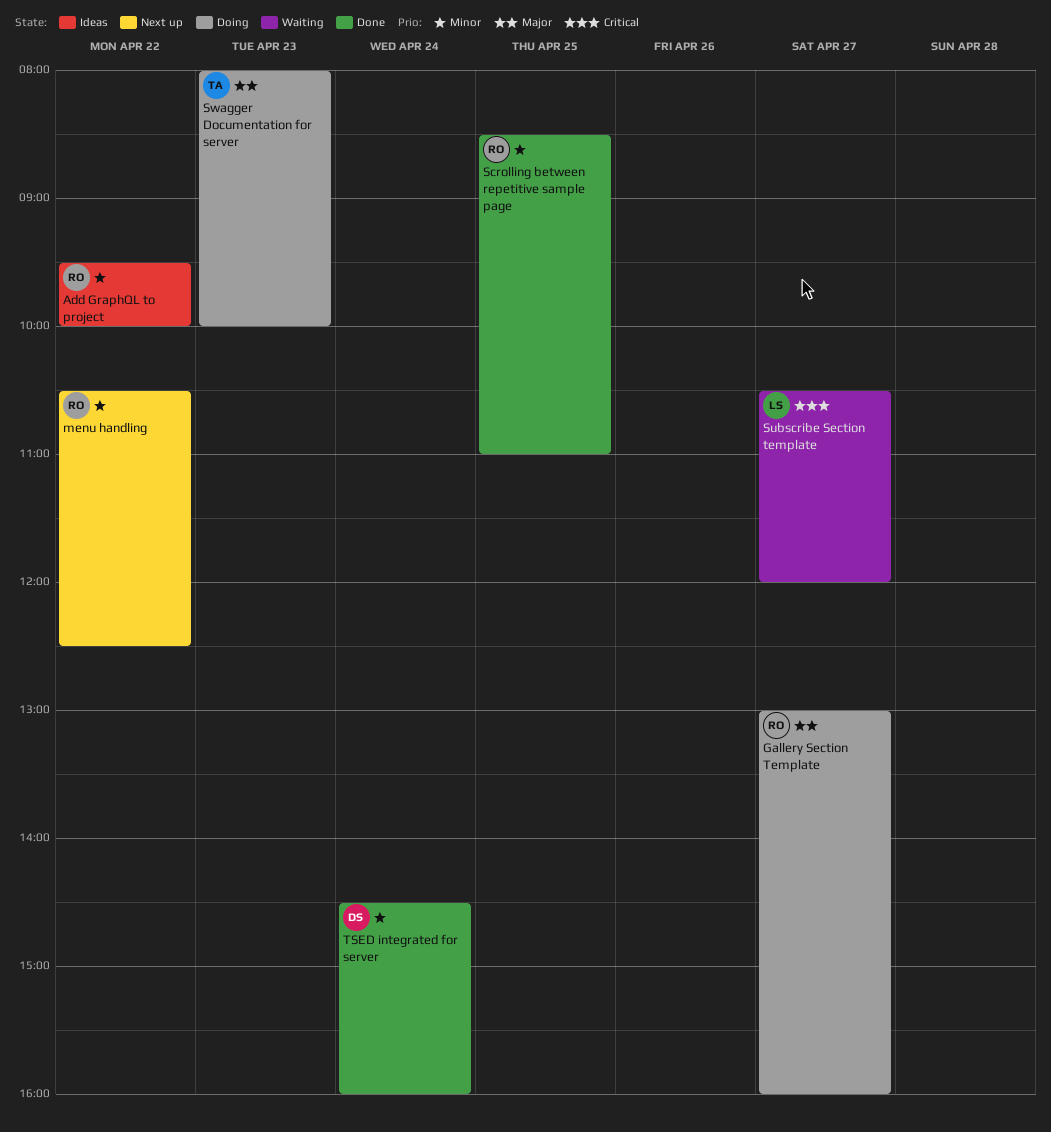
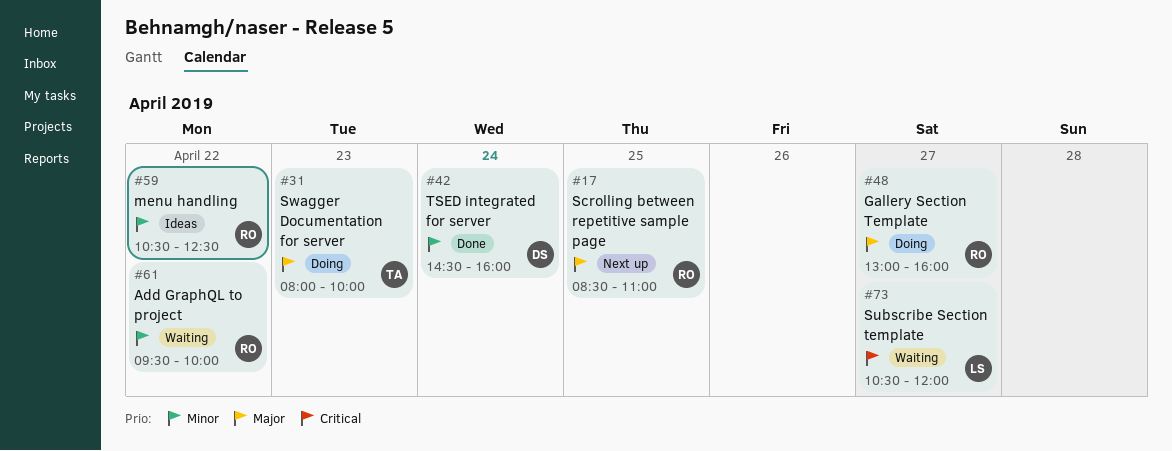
Add GraphQL to project, status: Ideas -> Waiting
menu handling, status: Next up -> Ideas
Scrolling between repetitive sample page, status: Done -> Next up
Scrolling between repetitive sample page, priority: Minor -> Major

